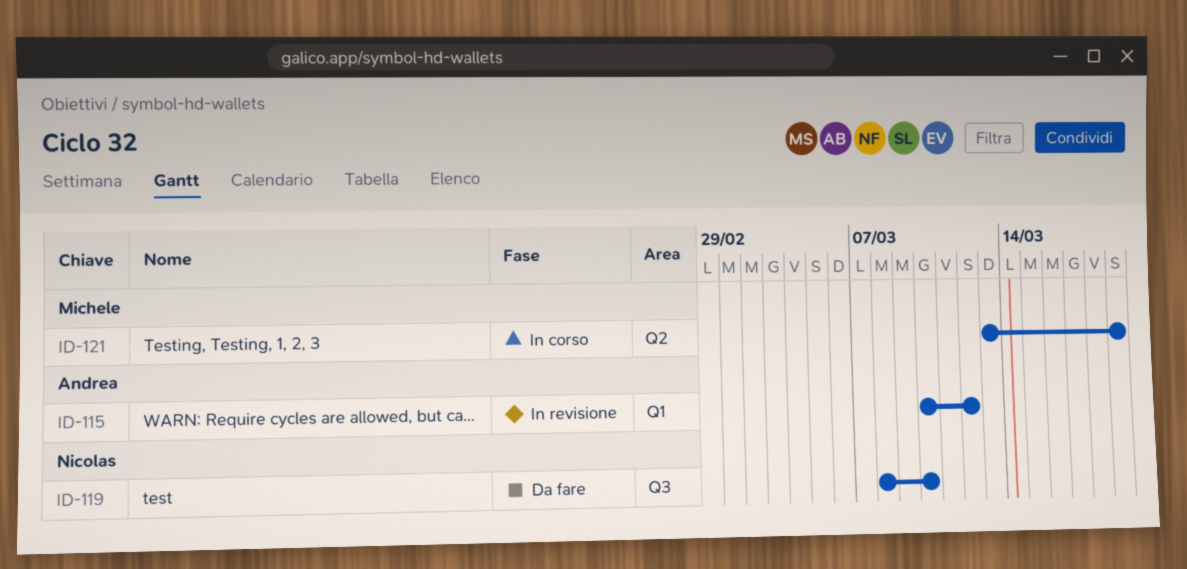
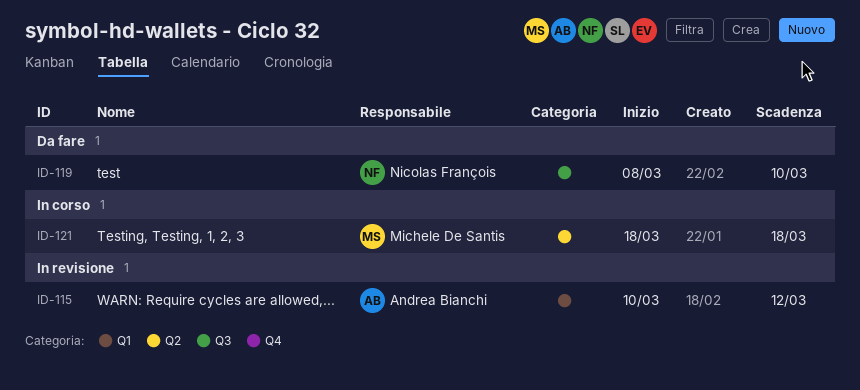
ID-121, start: Mar 13 -> Mar 18
ID-121, due: Mar 19 -> Mar 18

